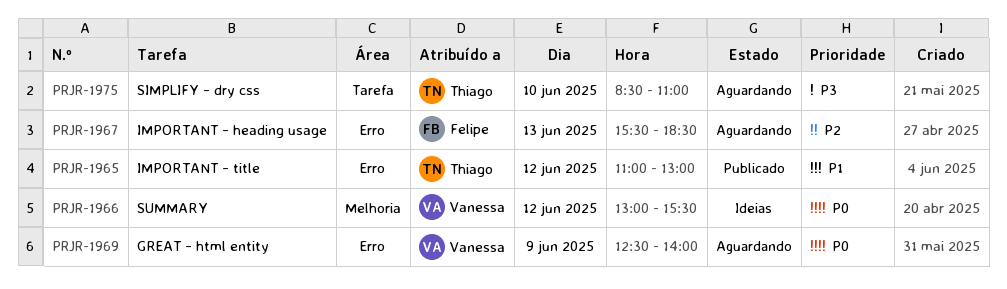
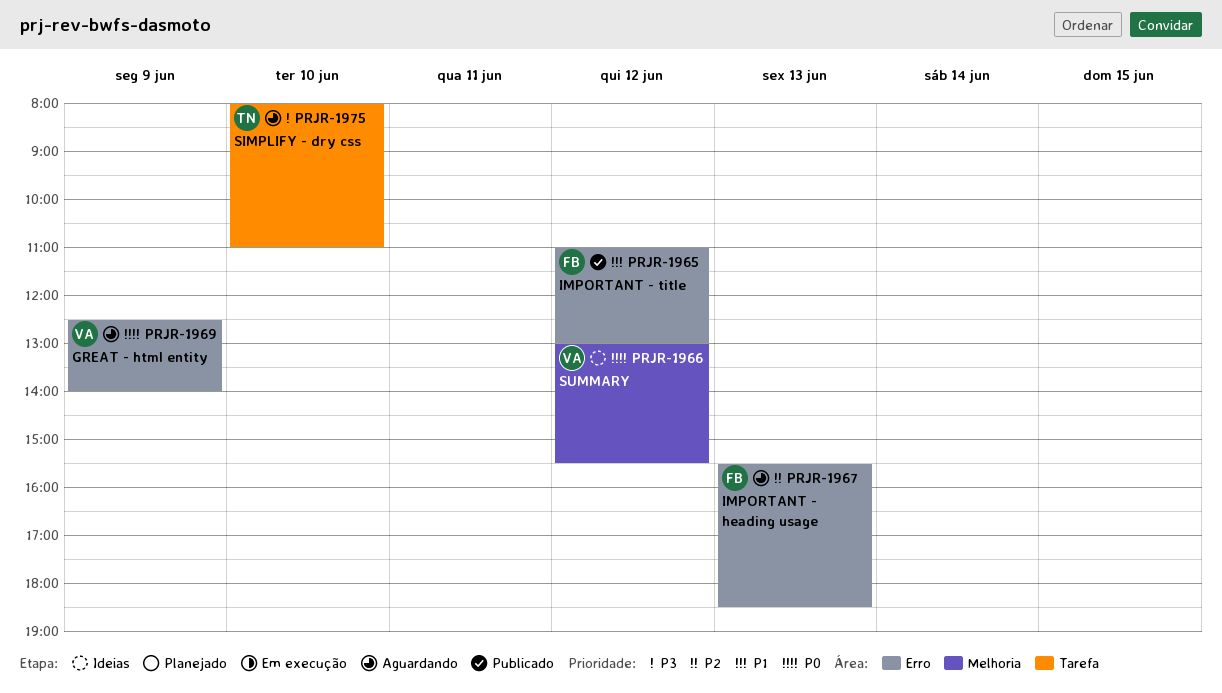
PRJR-1965, owner: Thiago -> Felipe
PRJR-1975, begins: 08:30 -> 08:00

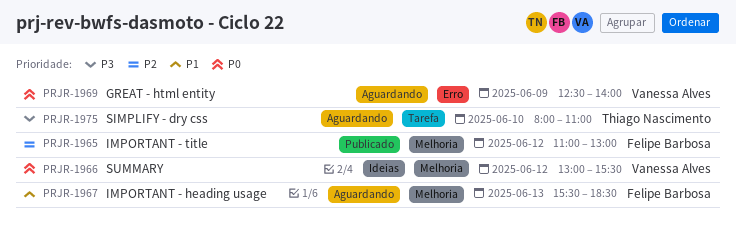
PRJR-1965, priority: P1 -> P2
PRJR-1965, label: Erro -> Melhoria
PRJR-1967, priority: P2 -> P1
PRJR-1967, label: Erro -> Melhoria

